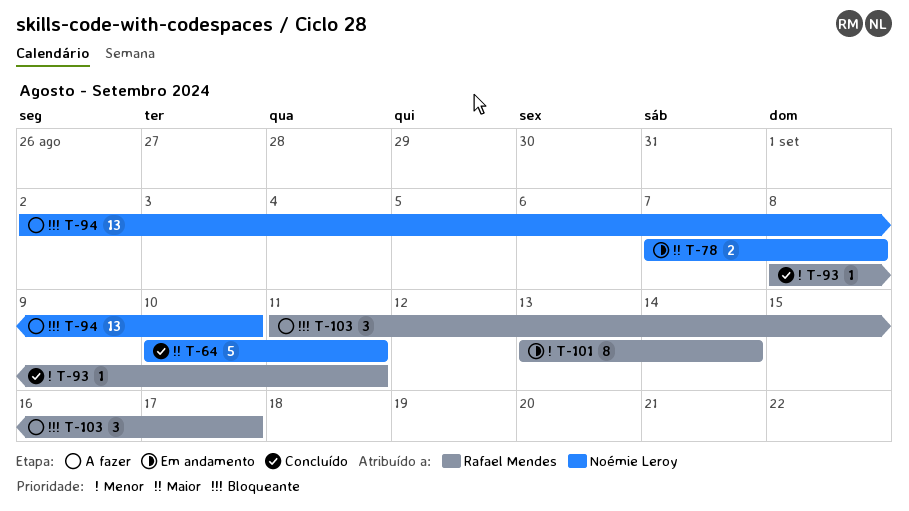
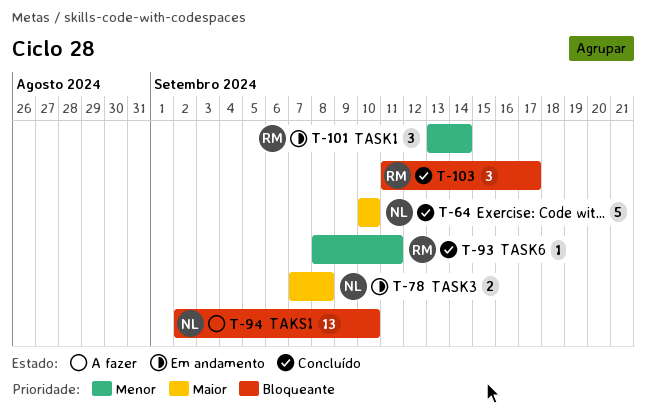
T-64, due: Sep 11 -> Sep 10
T-101, estimate: 8 -> 3
T-103, status: A fazer -> Concluído

